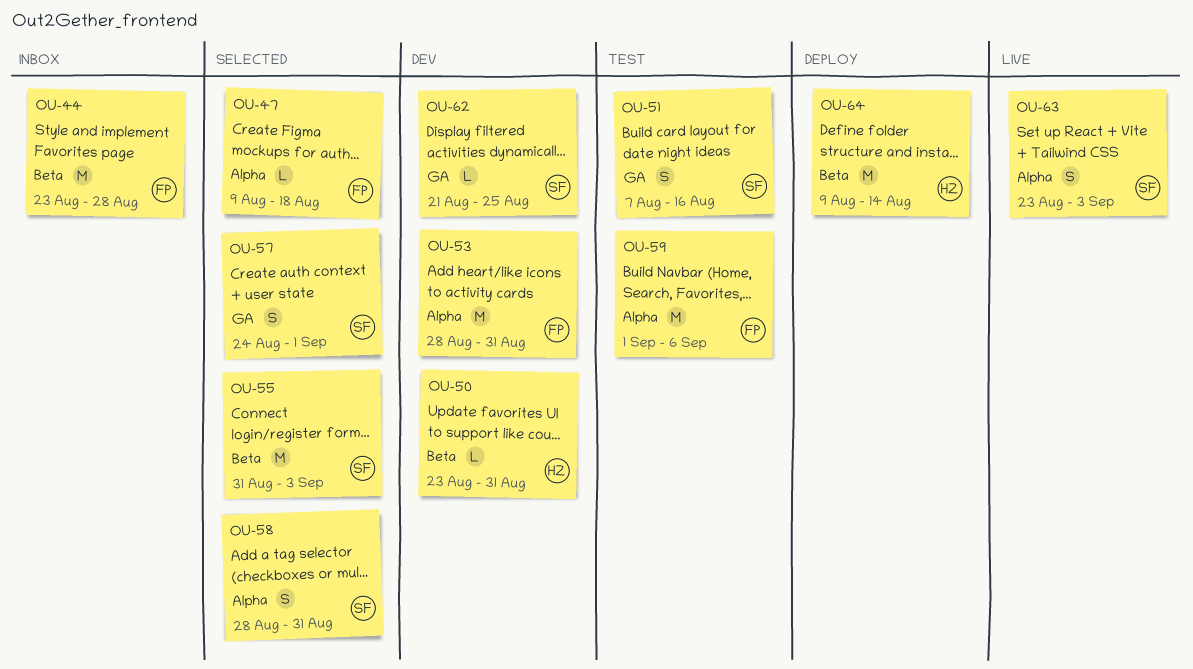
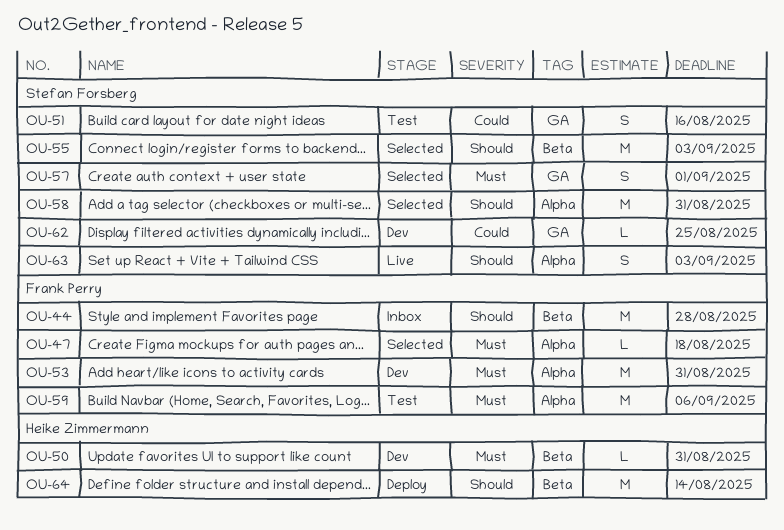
OU-58, estimate: S -> M

